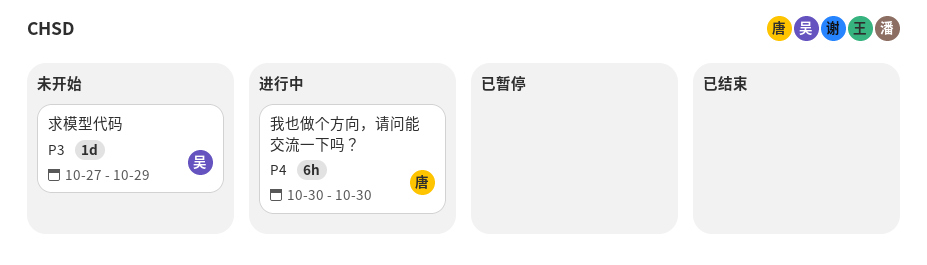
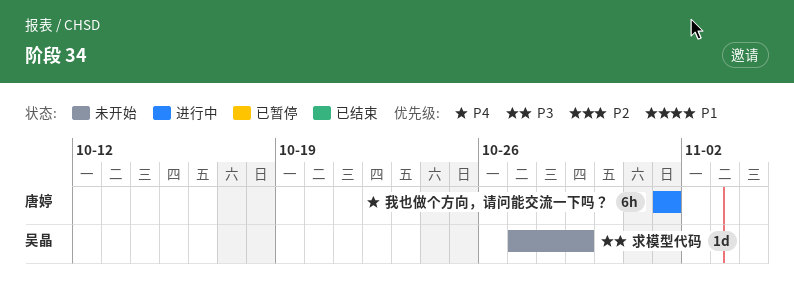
我也做个方向，请问能交流一下吗？, start: Oct 30 -> Nov 1
我也做个方向，请问能交流一下吗？, due: Oct 30 -> Nov 1

